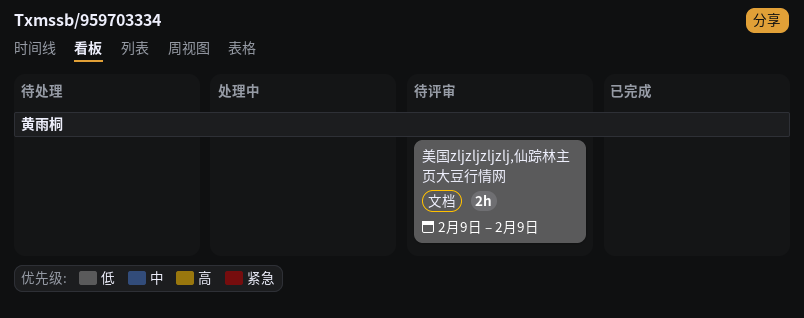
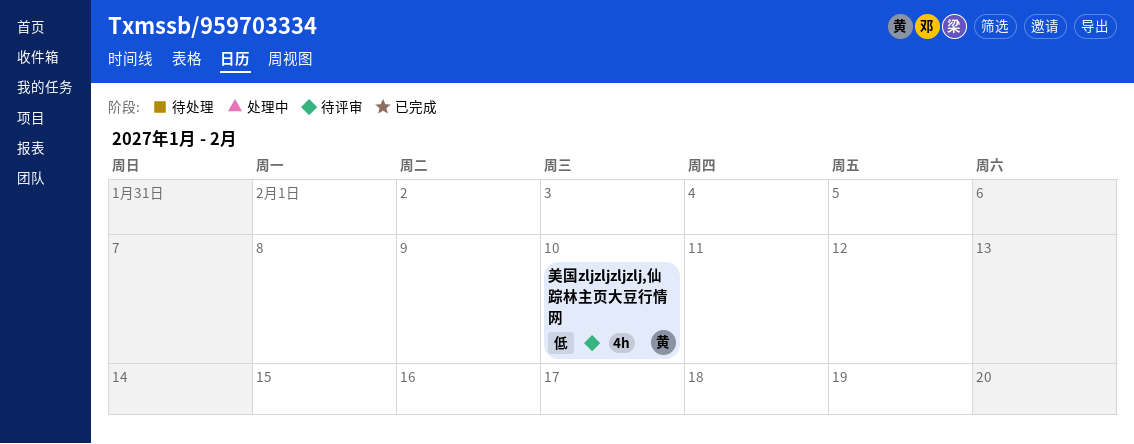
美国zljzljzljzlj,仙踪林主页大豆行情网, estimate: 2h -> 4h
美国zljzljzljzlj,仙踪林主页大豆行情网, due: Feb 9 -> Feb 10

